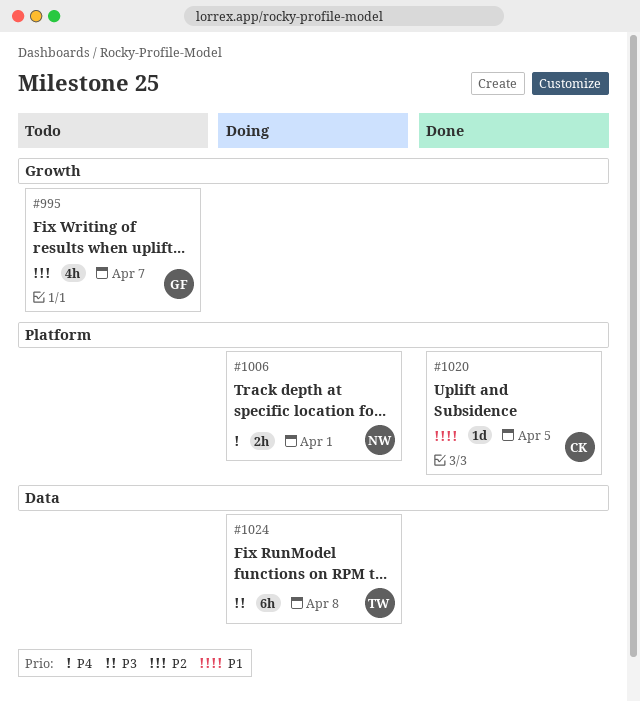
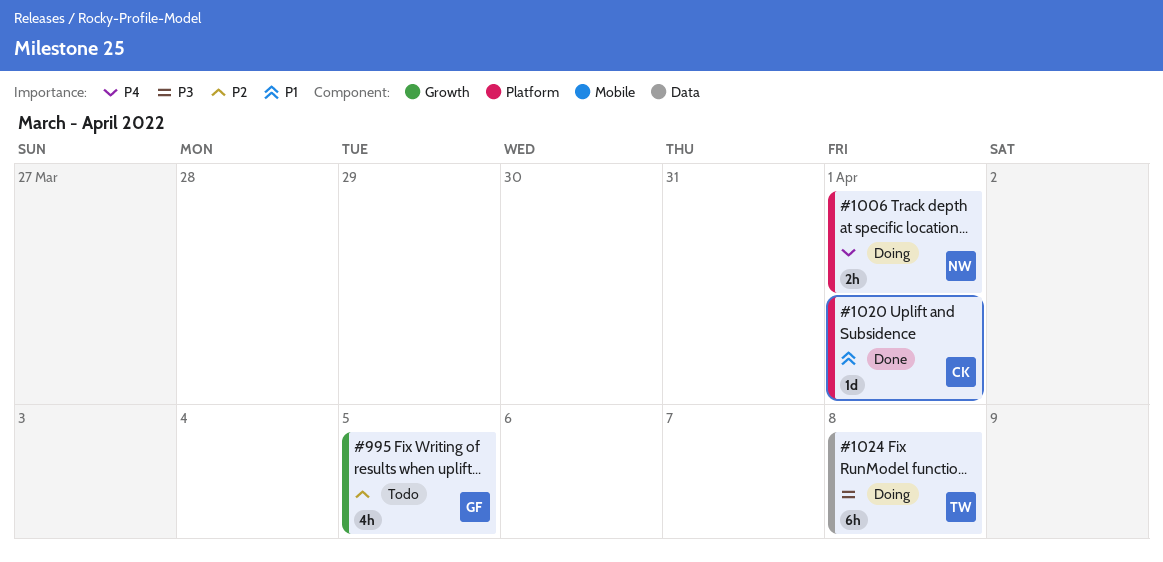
#995, due: Apr 7 -> Apr 5
#1020, due: Apr 5 -> Apr 1

